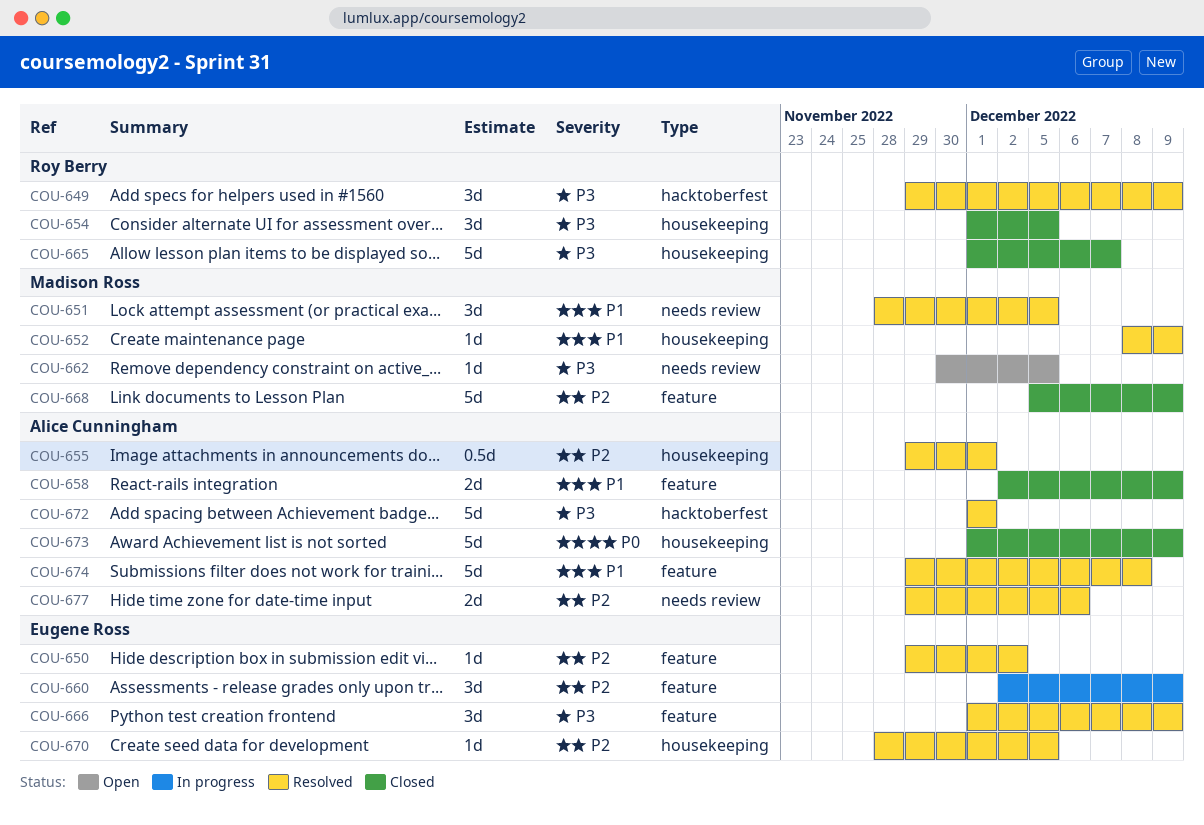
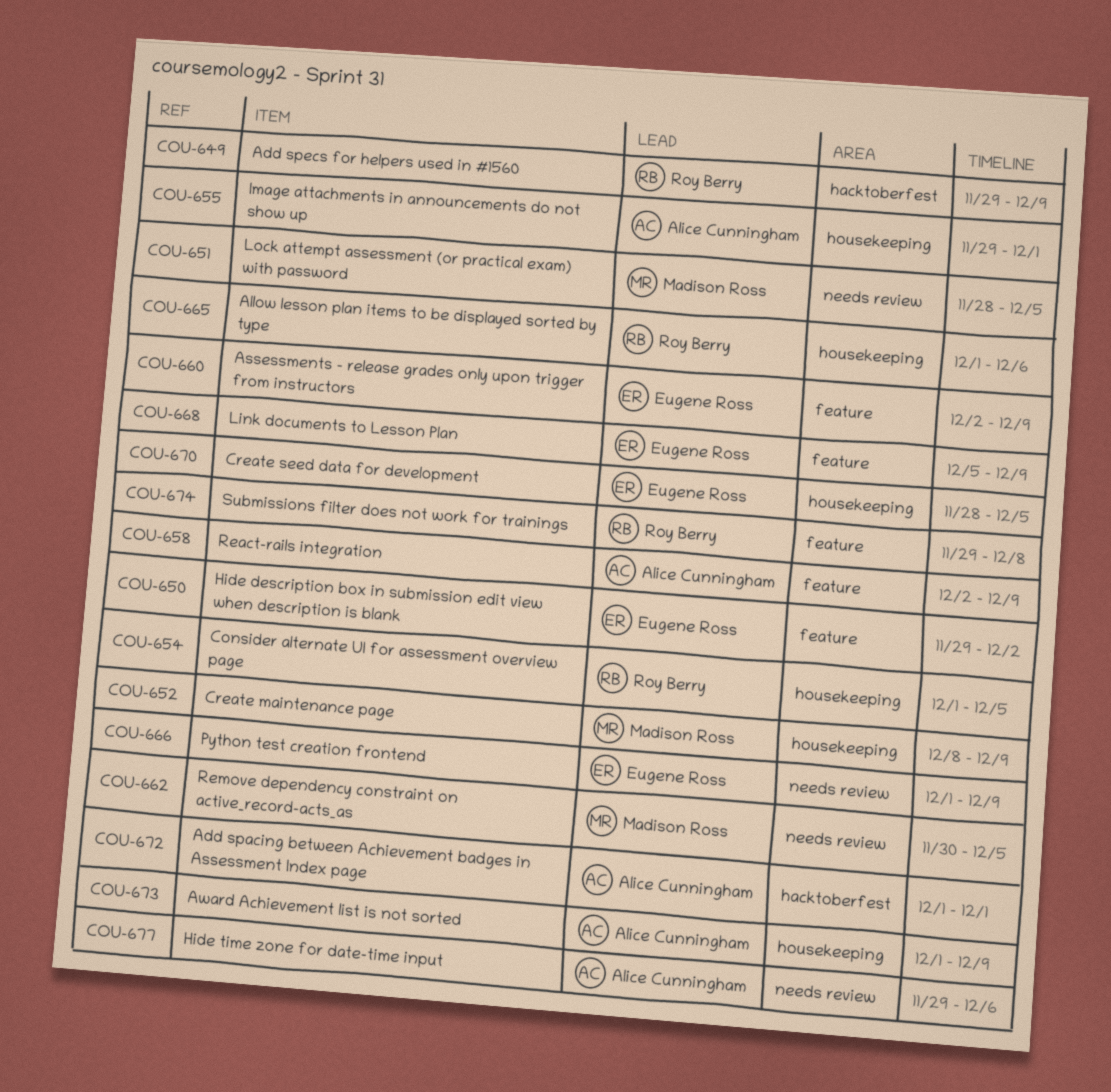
COU-665, due: Dec 7 -> Dec 6
COU-666, label: feature -> needs review
COU-668, owner: Madison Ross -> Eugene Ross
COU-674, owner: Alice Cunningham -> Roy Berry

